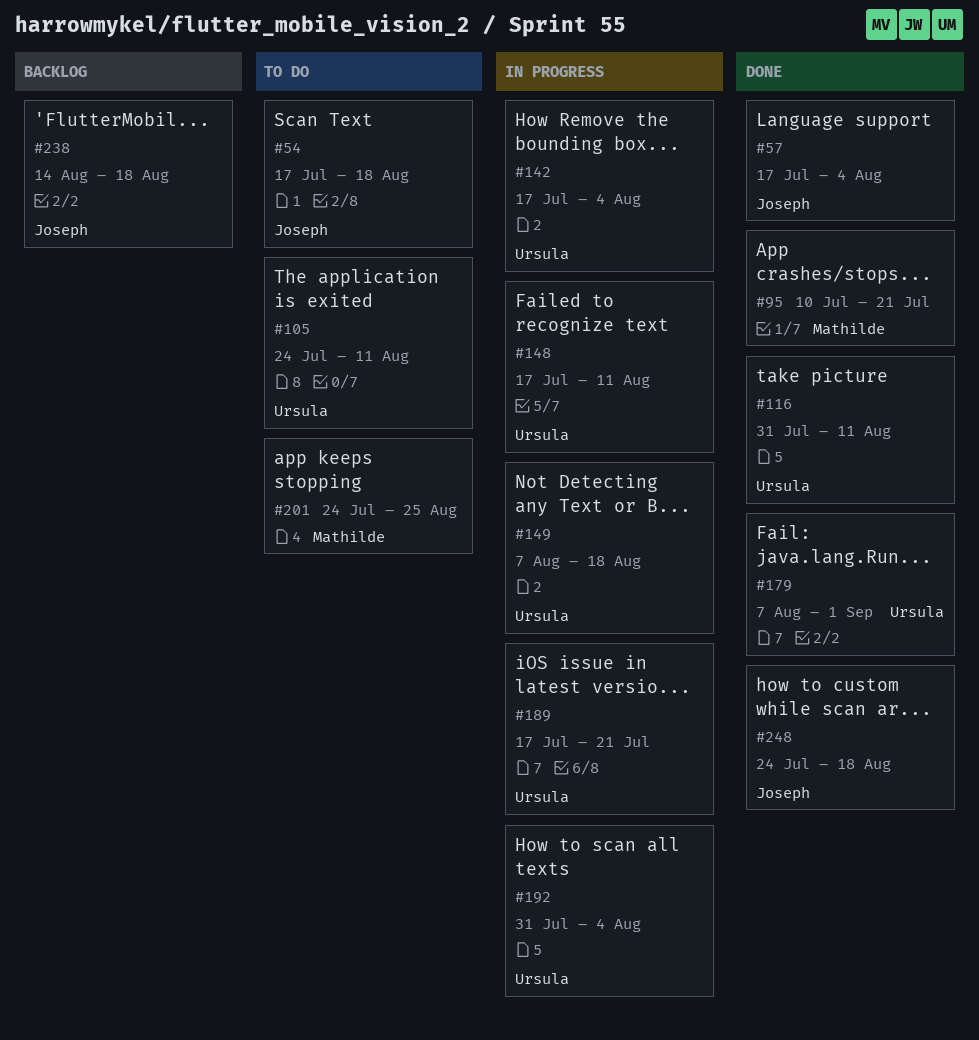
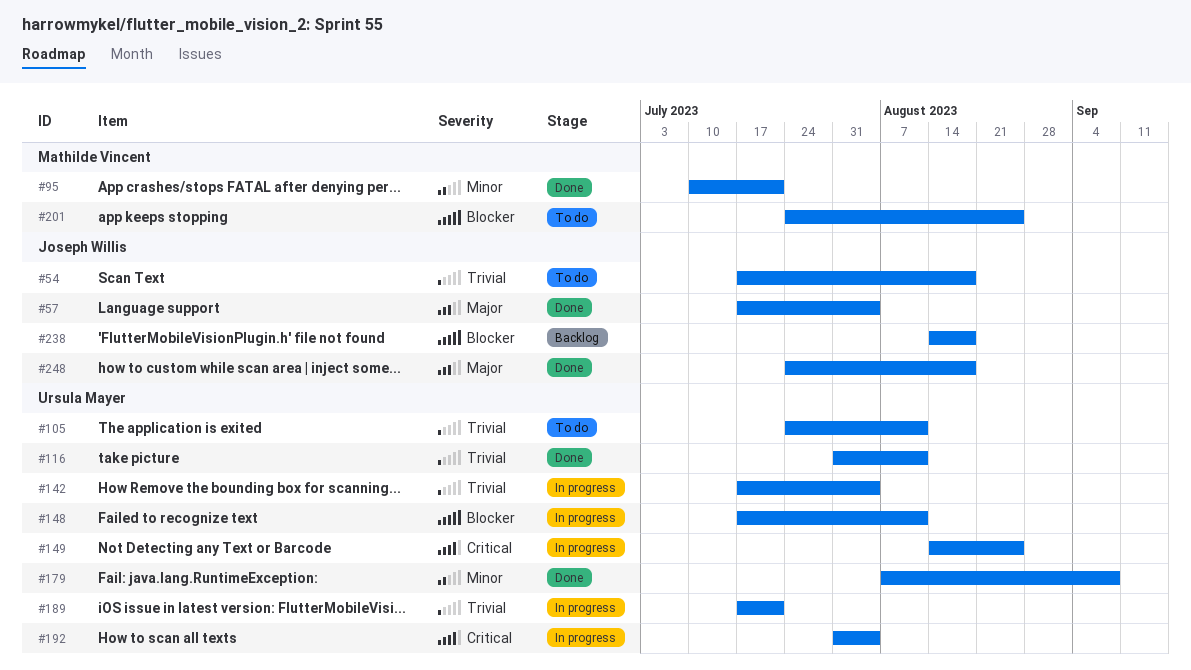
#149, start: Aug 7 -> Aug 14
#149, due: Aug 18 -> Aug 25
#179, due: Sep 1 -> Sep 8

